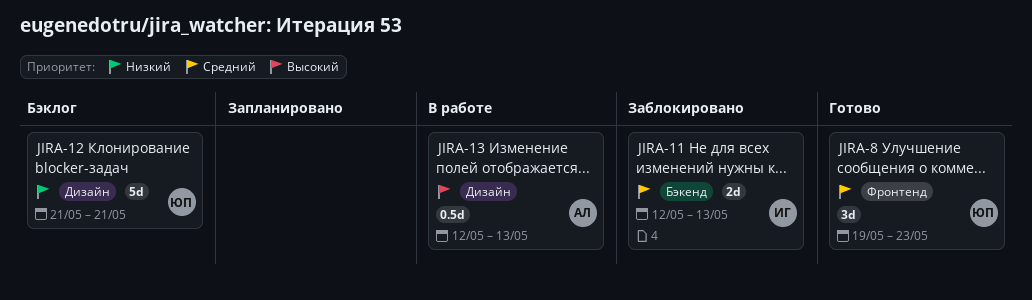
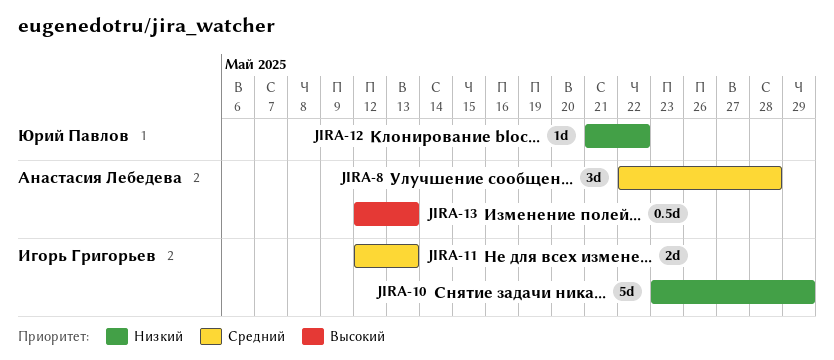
JIRA-8, owner: Юрий Павлов -> Анастасия Лебедева
JIRA-8, start: May 19 -> May 22
JIRA-8, due: May 23 -> May 28
JIRA-10: none -> present
JIRA-12, estimate: 5d -> 1d
JIRA-12, due: May 21 -> May 22

